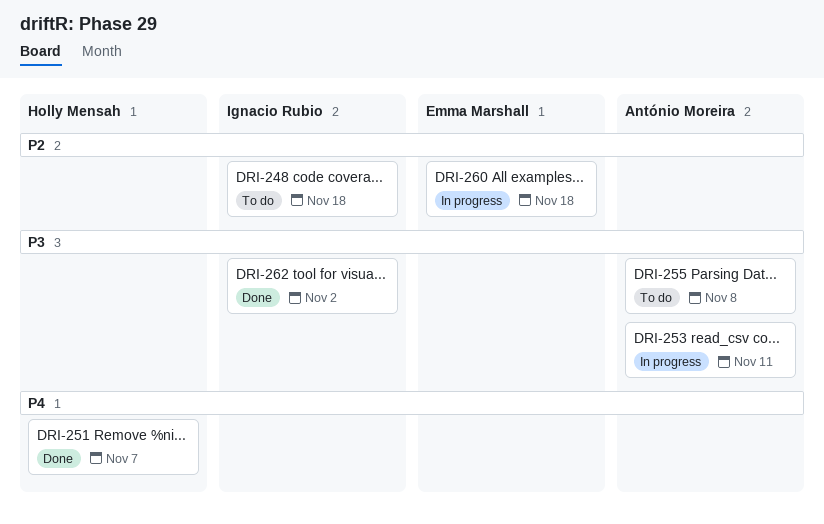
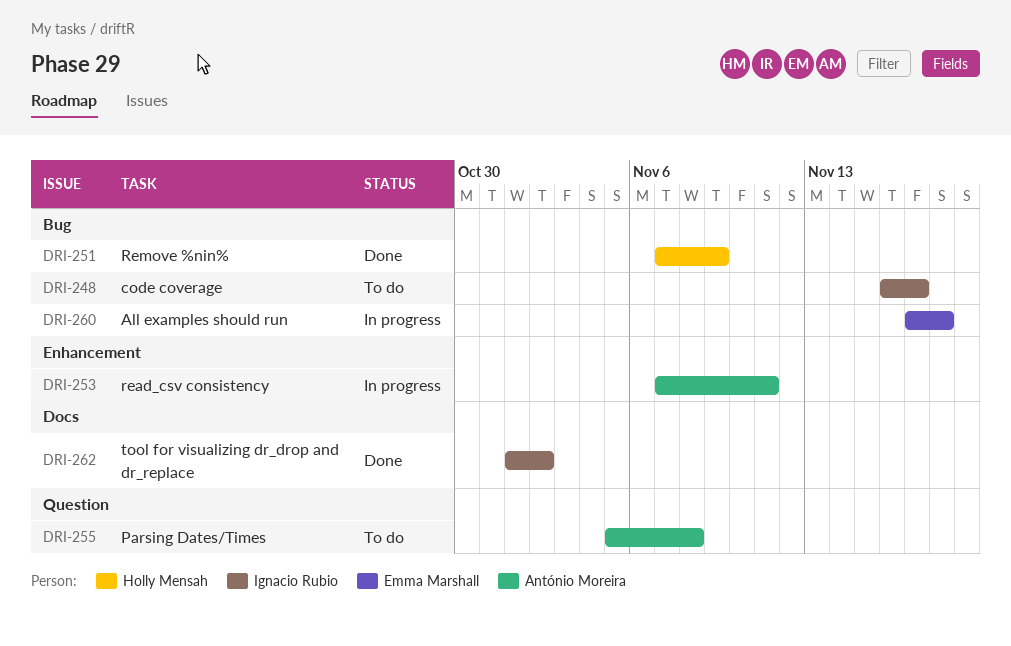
DRI-248, due: Nov 18 -> Nov 17
DRI-251, due: Nov 7 -> Nov 9

